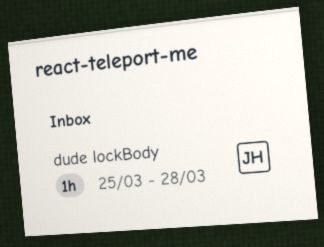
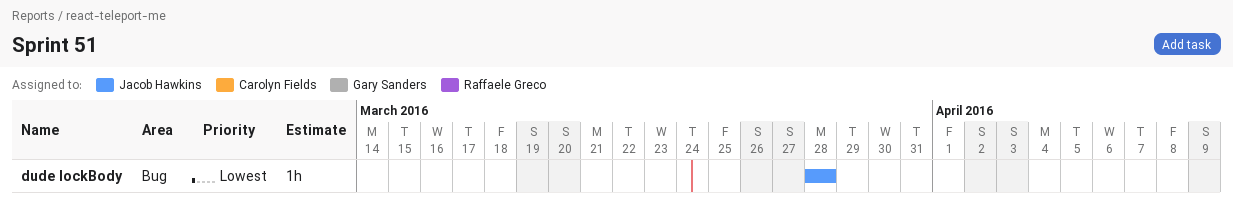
dude lockBody, start: Mar 25 -> Mar 28

